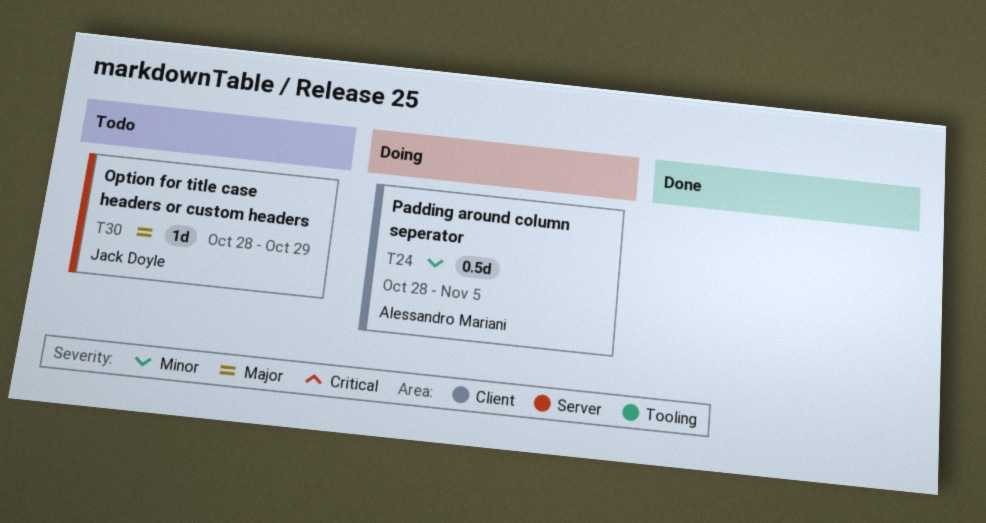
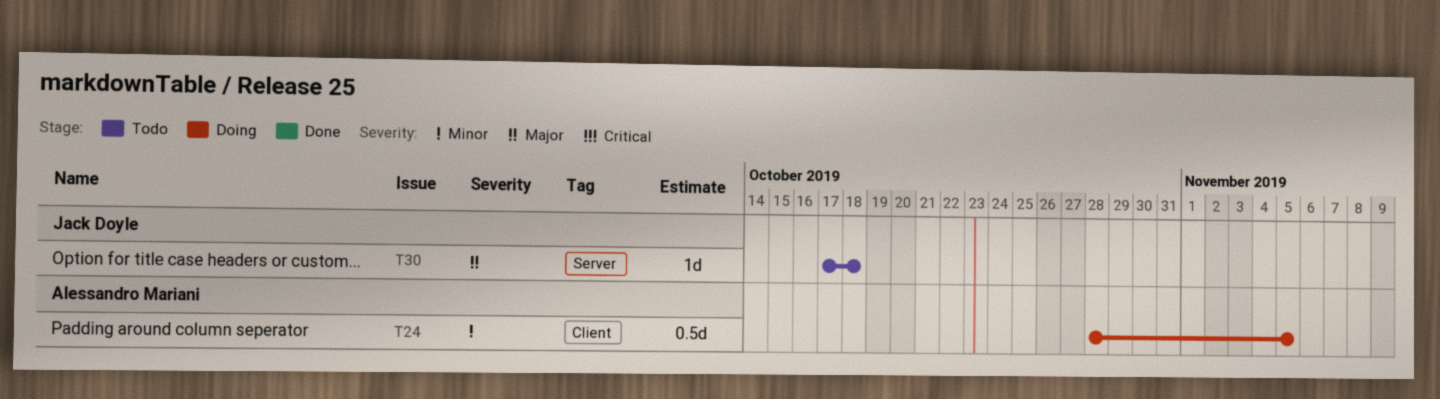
T30, start: Oct 28 -> Oct 17
T30, due: Oct 29 -> Oct 18

